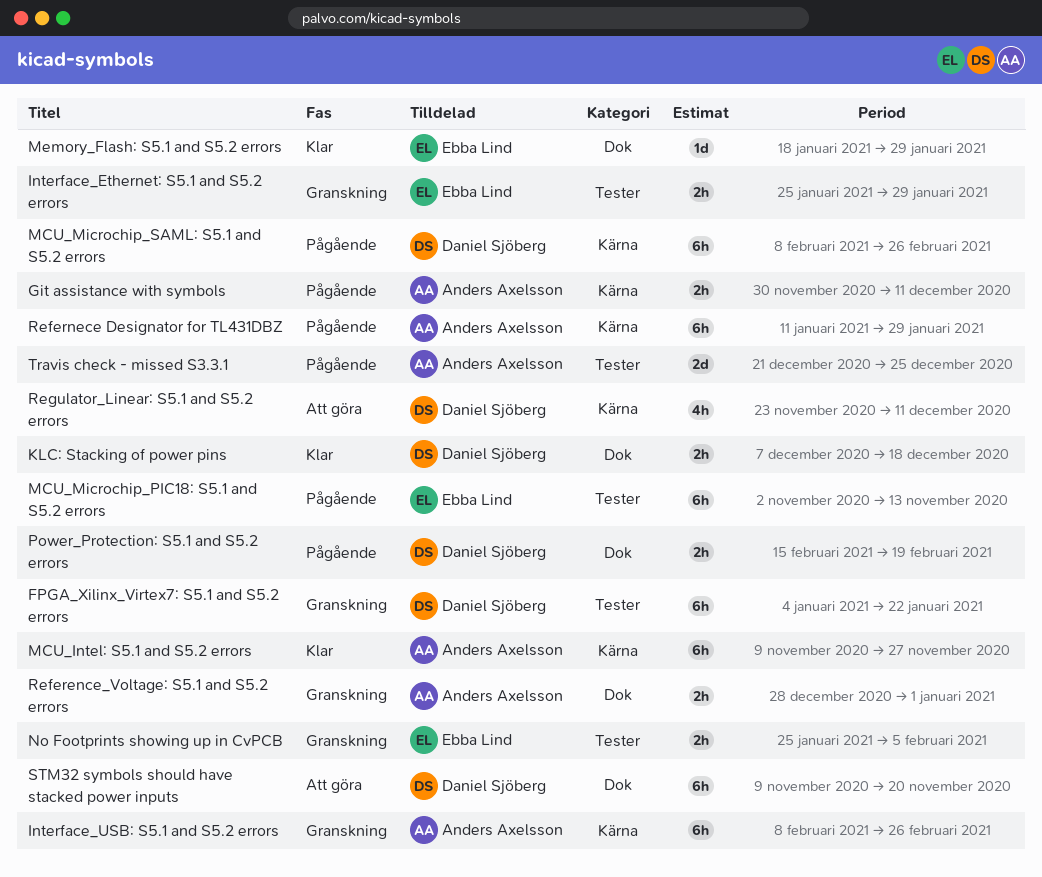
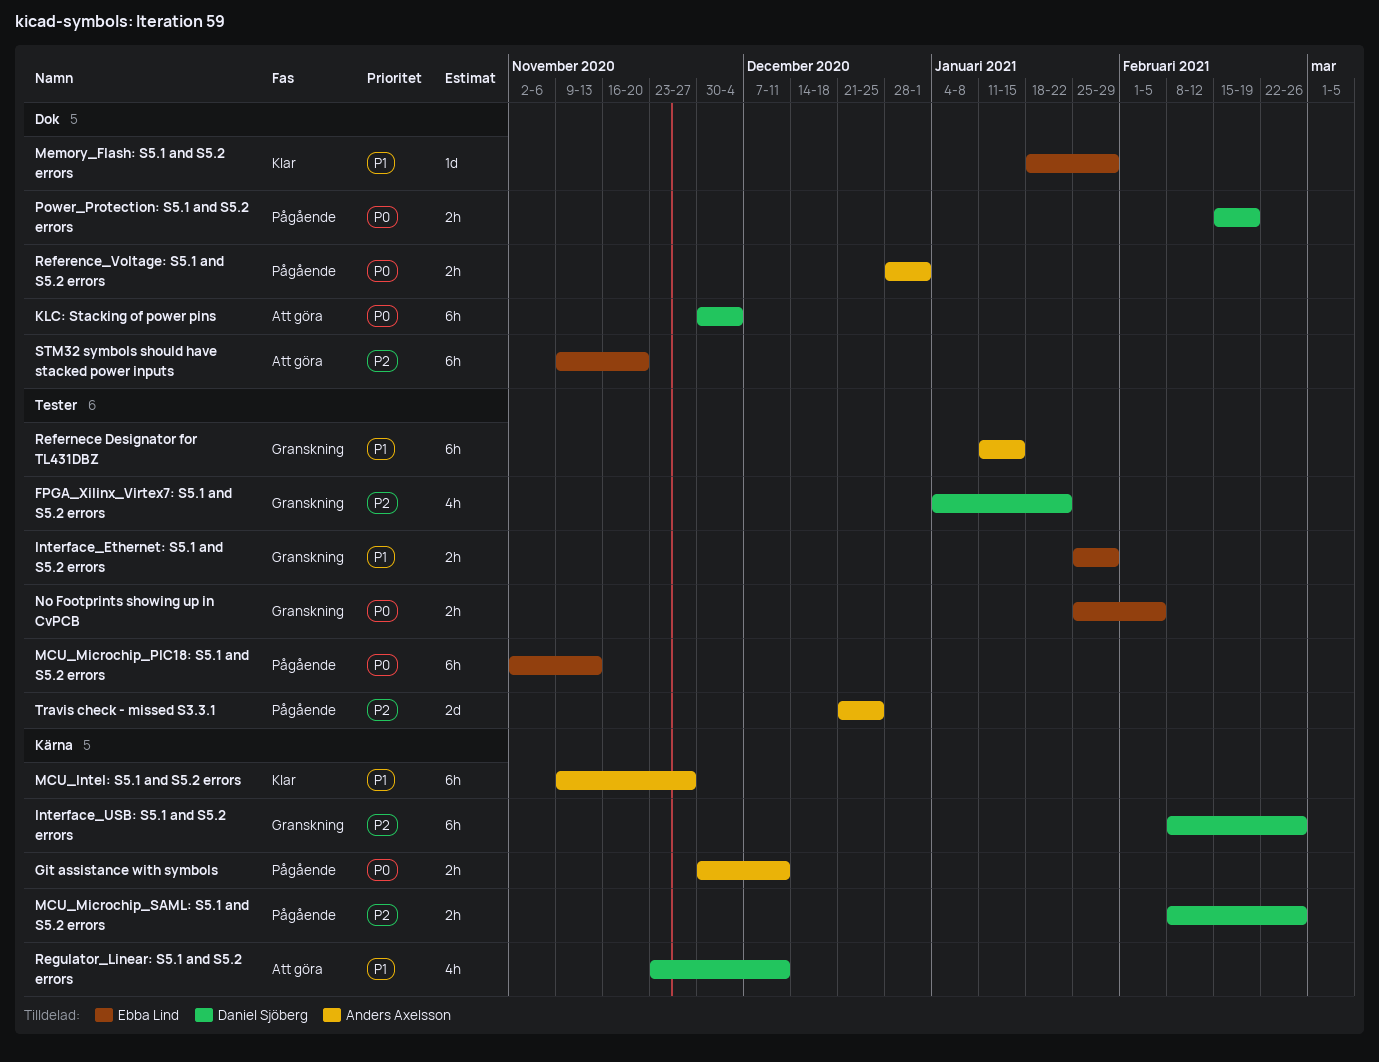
FPGA_Xilinx_Virtex7: S5.1 and S5.2 errors, estimate: 6h -> 4h
Interface_USB: S5.1 and S5.2 errors, owner: Anders Axelsson -> Daniel Sjöberg
KLC: Stacking of power pins, status: Klar -> Att göra
KLC: Stacking of power pins, estimate: 2h -> 6h
KLC: Stacking of power pins, start: Dec 7 -> Nov 30
KLC: Stacking of power pins, due: Dec 18 -> Dec 4
MCU_Microchip_SAML: S5.1 and S5.2 errors, estimate: 6h -> 2h
Reference_Voltage: S5.1 and S5.2 errors, status: Granskning -> Pågående
Refernece Designator for TL431DBZ, status: Pågående -> Granskning
Refernece Designator for TL431DBZ, label: Kärna -> Tester
Refernece Designator for TL431DBZ, due: Jan 29 -> Jan 15
STM32 symbols should have stacked power inputs, owner: Daniel Sjöberg -> Ebba Lind

